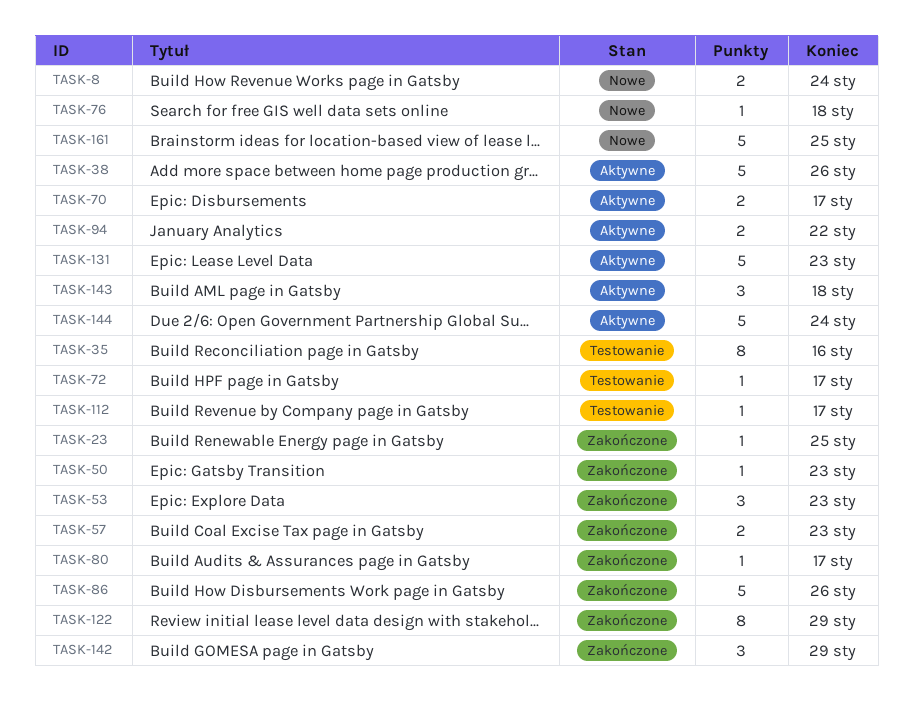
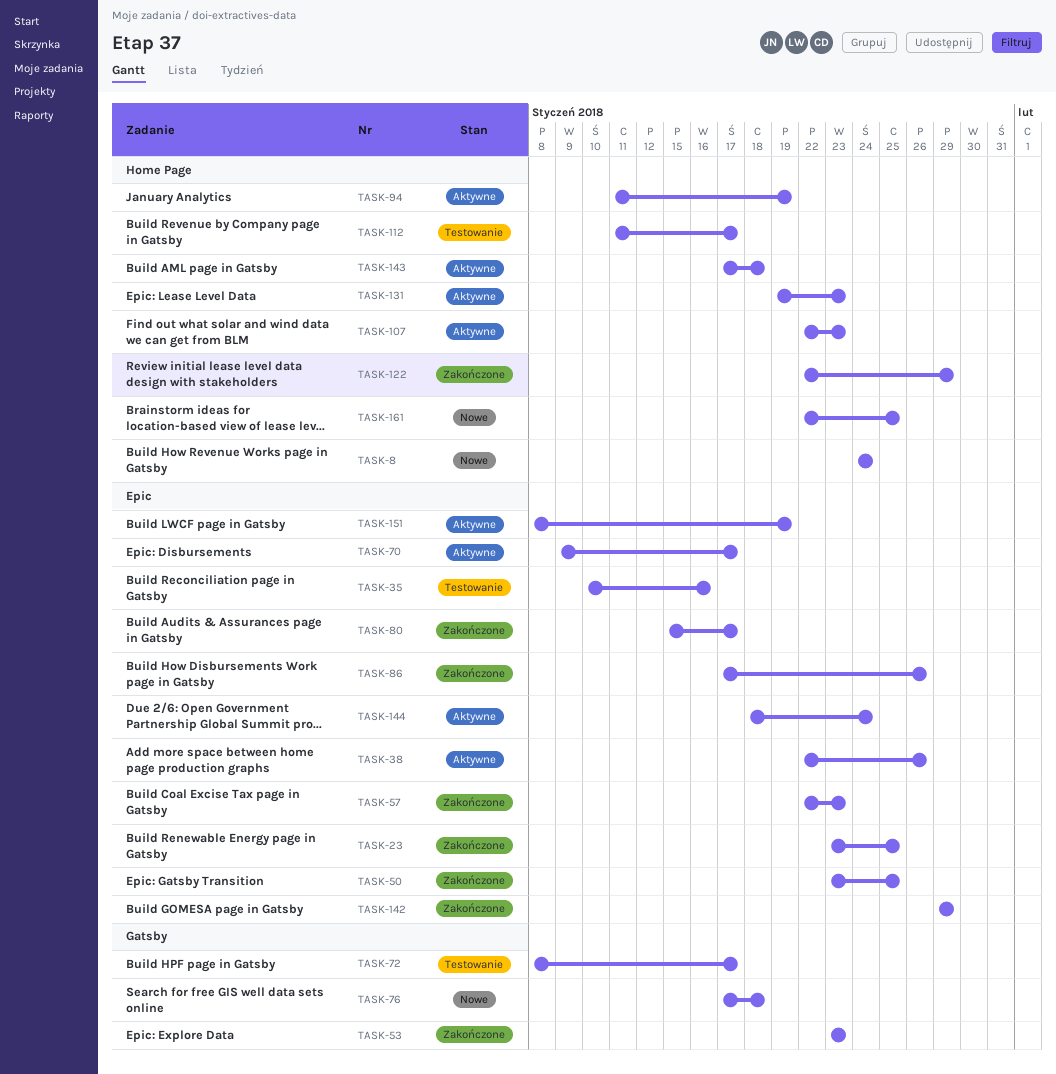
TASK-50, due: Jan 23 -> Jan 25
TASK-94, due: Jan 22 -> Jan 19
TASK-107: none -> present
TASK-151: none -> present

